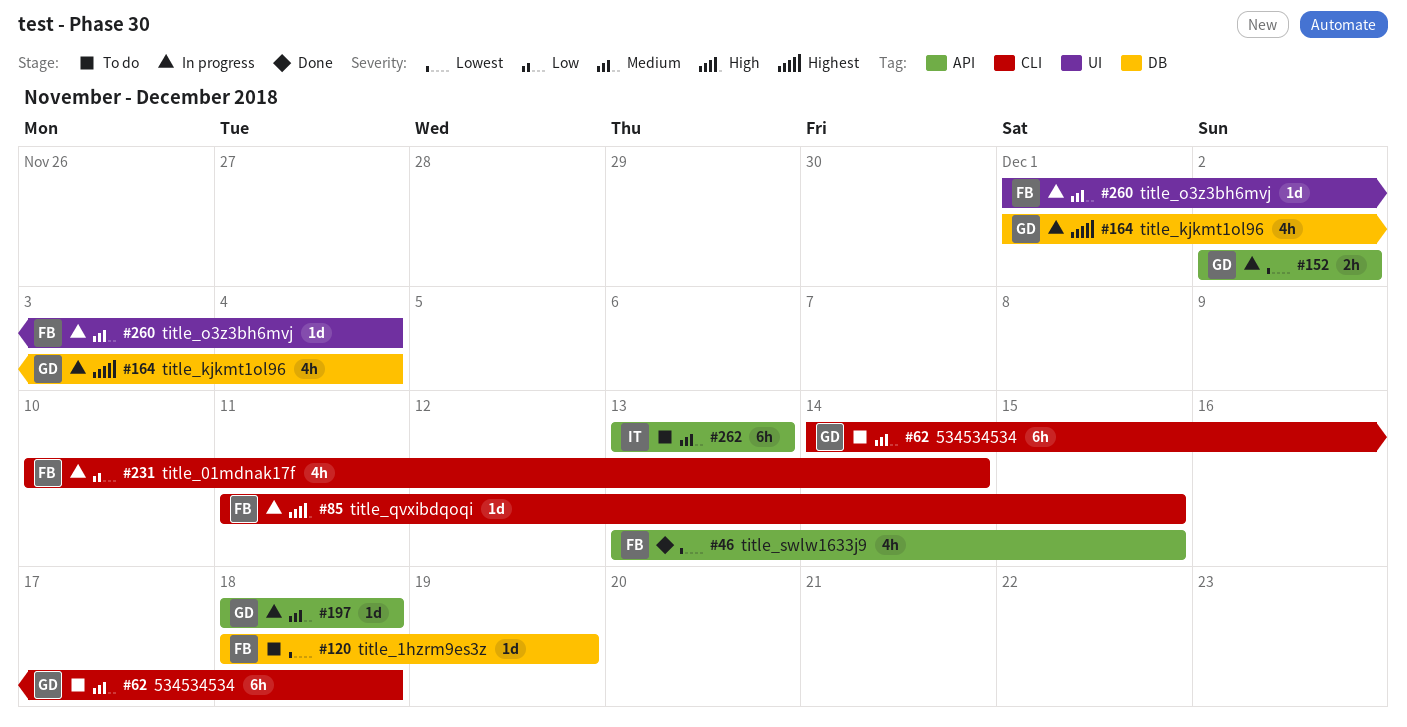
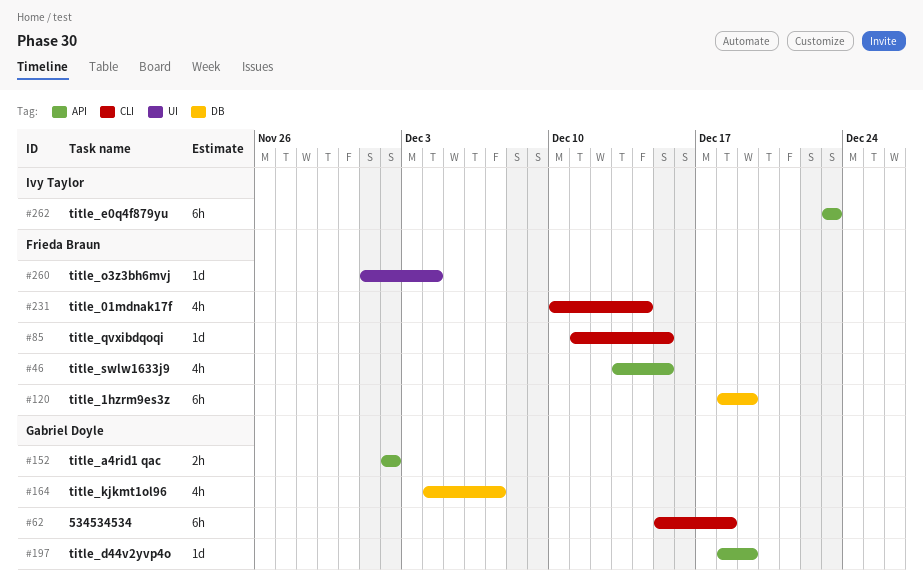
#62, start: Dec 14 -> Dec 15
#120, estimate: 1d -> 6h
#164, start: Dec 1 -> Dec 4
#164, due: Dec 4 -> Dec 7
#197, due: Dec 18 -> Dec 19
#262, start: Dec 13 -> Dec 23
#262, due: Dec 13 -> Dec 23

